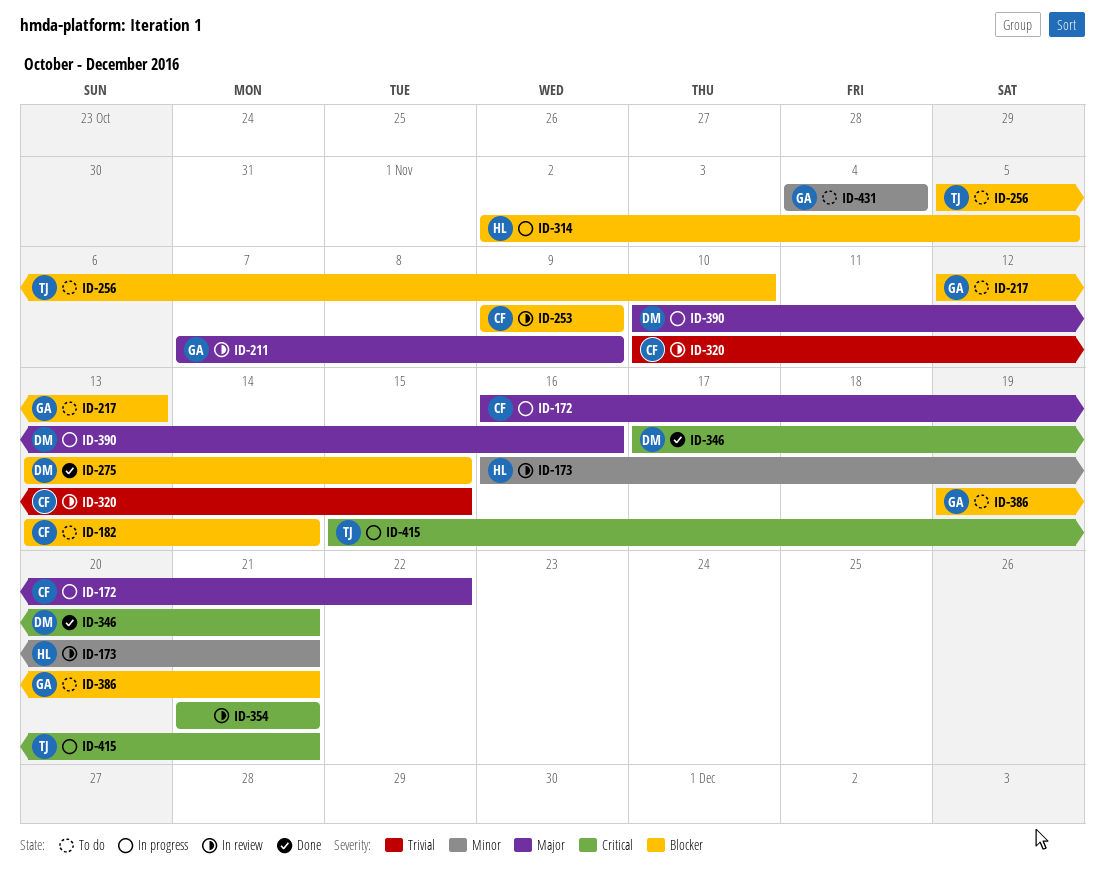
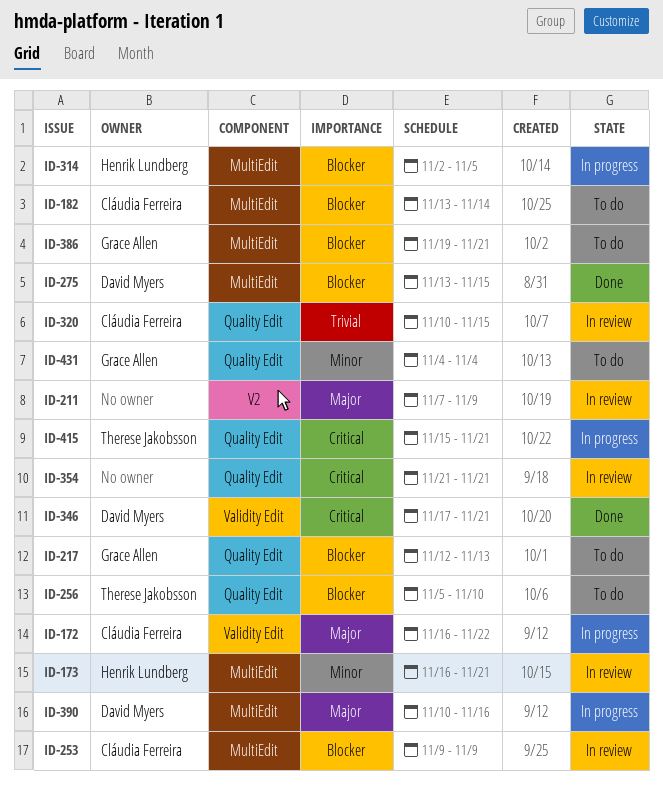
ID-211, owner: Grace Allen -> none

